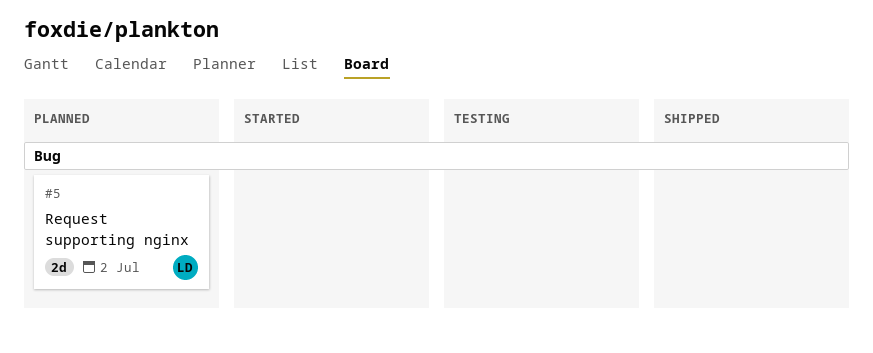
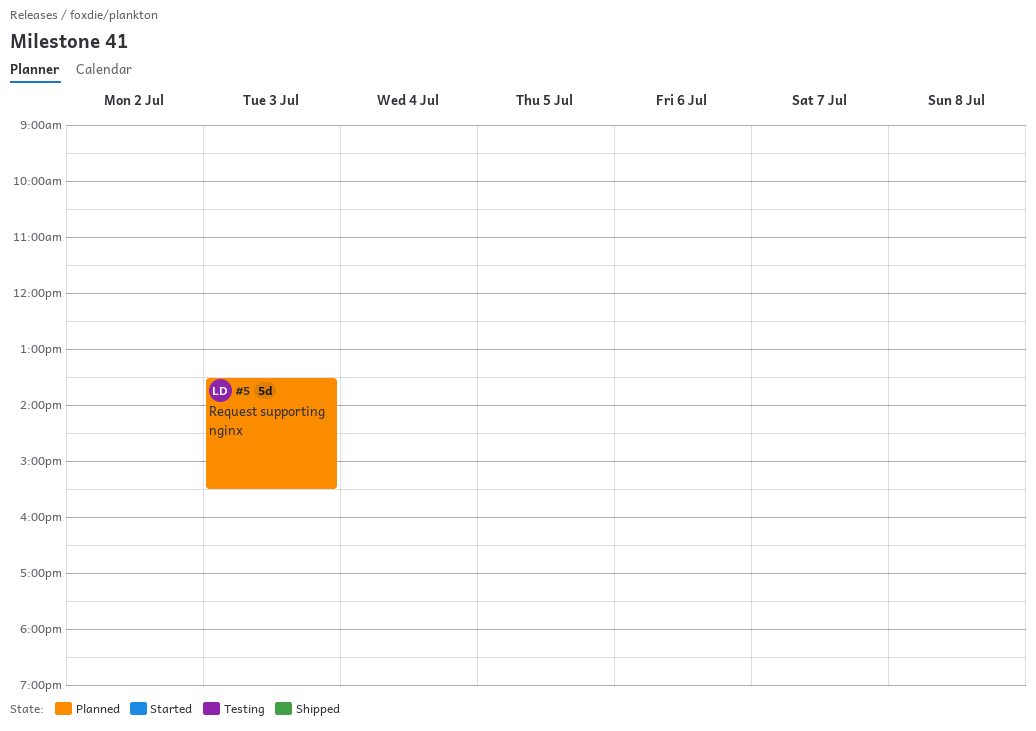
#5, estimate: 2d -> 5d
#5, day: Jul 2 -> Jul 3

